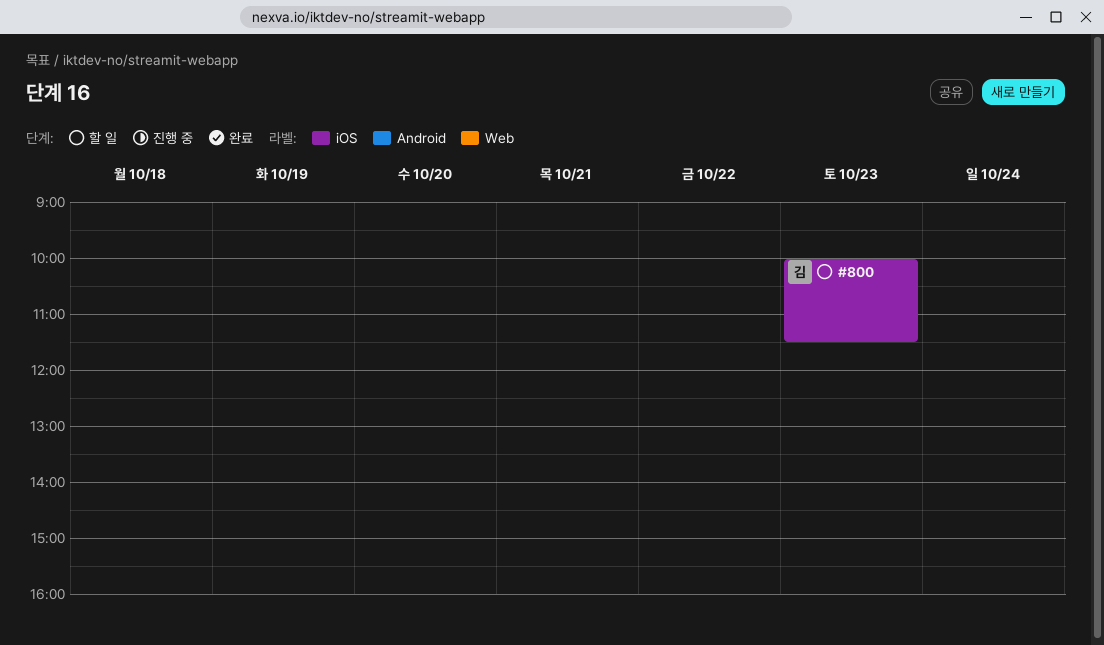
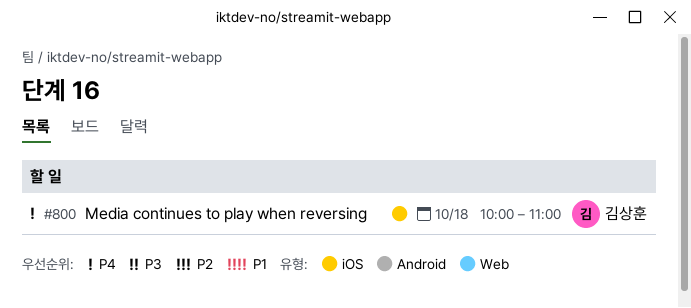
#800, day: Oct 23 -> Oct 18
#800, ends: 11:30 -> 11:00

